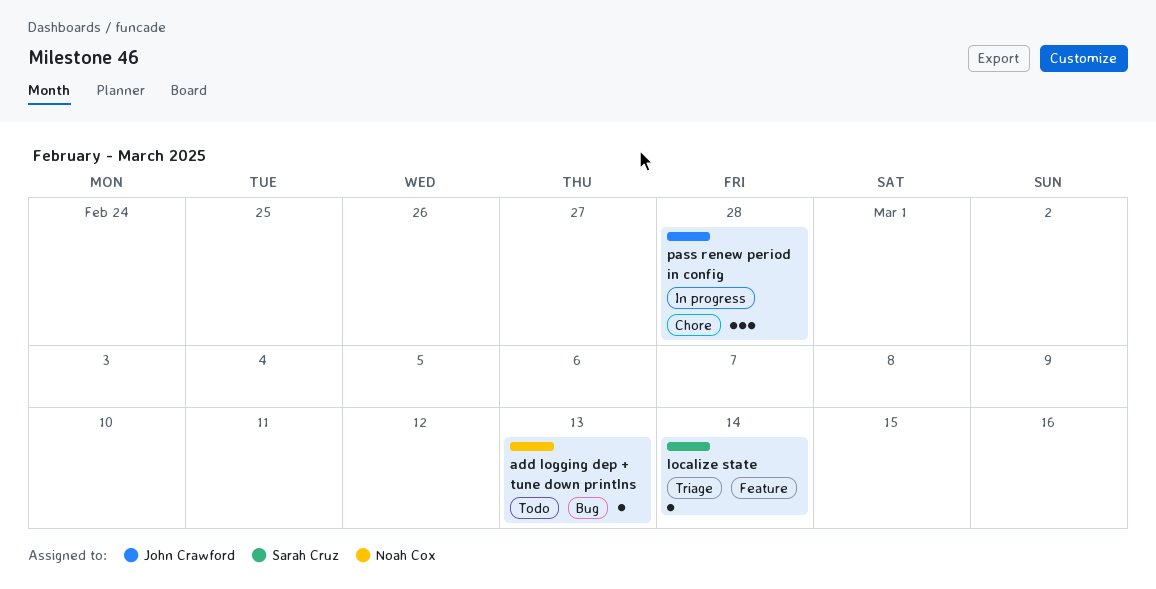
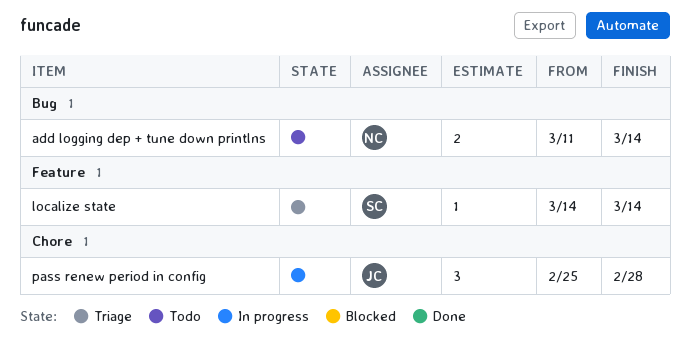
add logging dep + tune down printlns, estimate: 1 -> 2
add logging dep + tune down printlns, due: Mar 13 -> Mar 14

